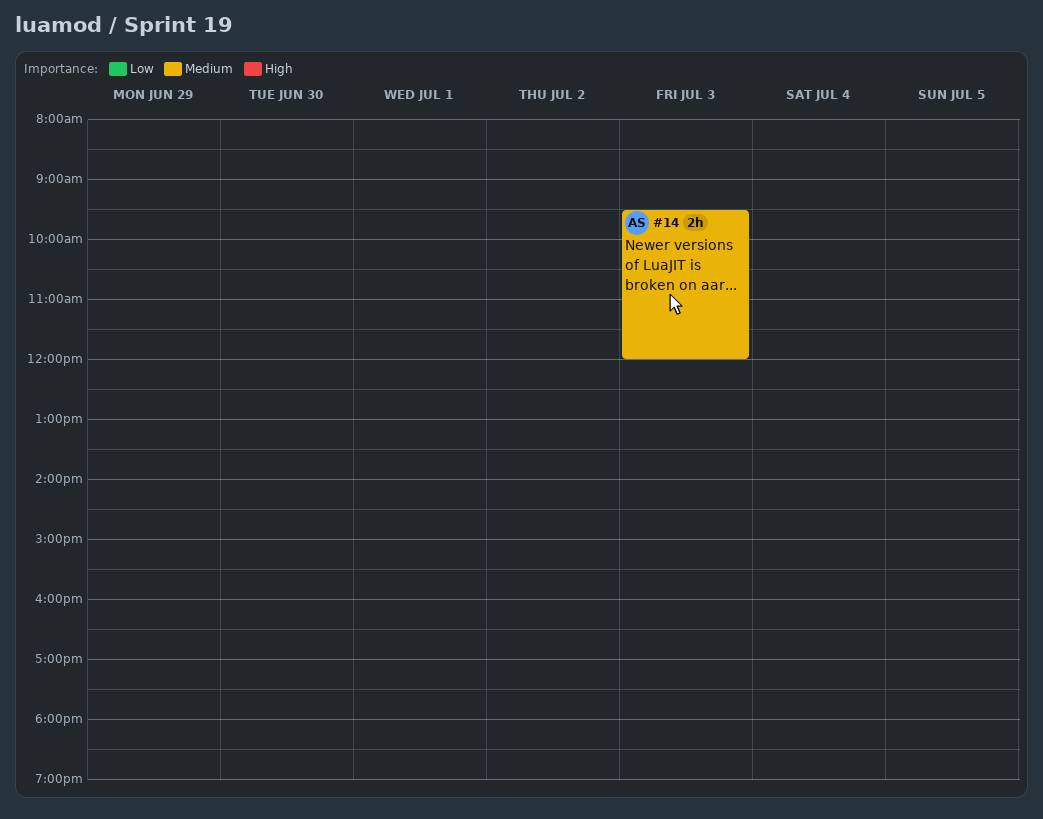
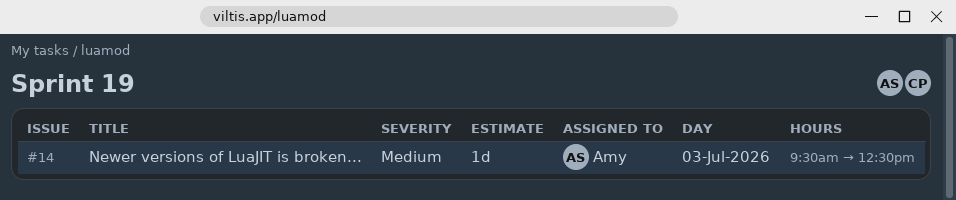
#14, estimate: 2h -> 1d
#14, ends: 12:00 -> 12:30

